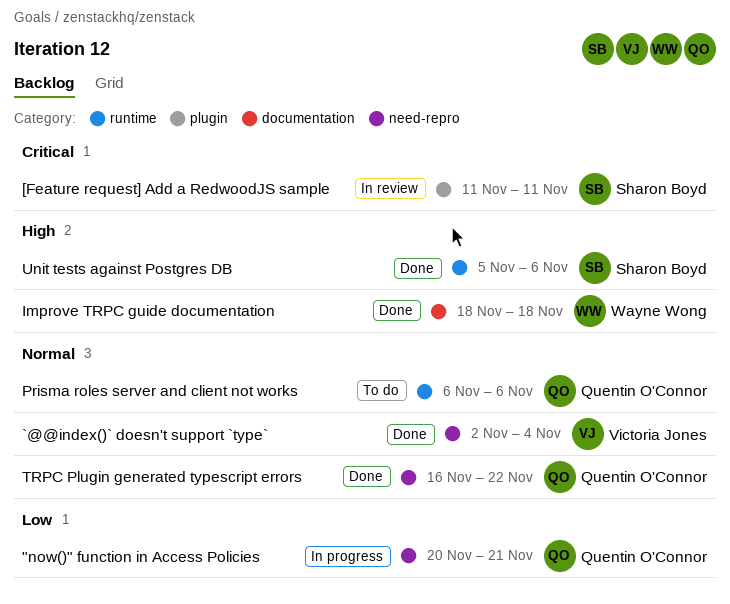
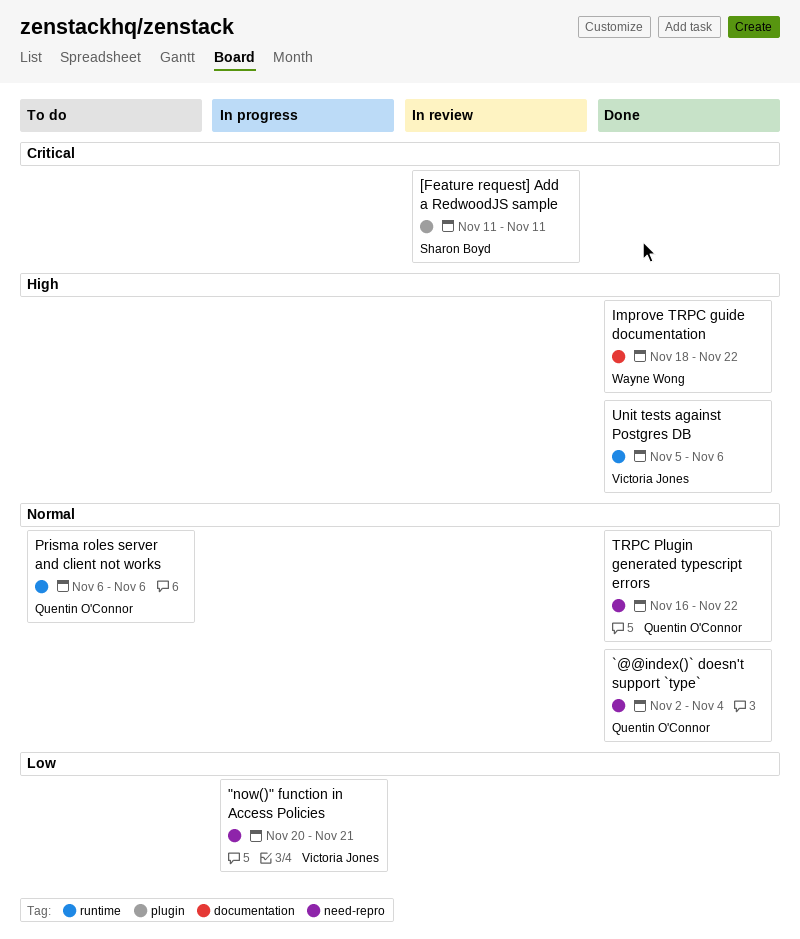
"now()" function in Access Policies, owner: Quentin O'Connor -> Victoria Jones
`@@index()` doesn't support `type`, owner: Victoria Jones -> Quentin O'Connor
Improve TRPC guide documentation, due: Nov 18 -> Nov 22
Unit tests against Postgres DB, owner: Sharon Boyd -> Victoria Jones

